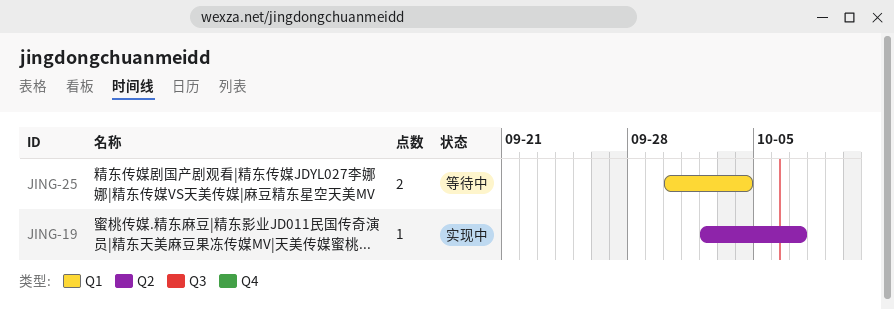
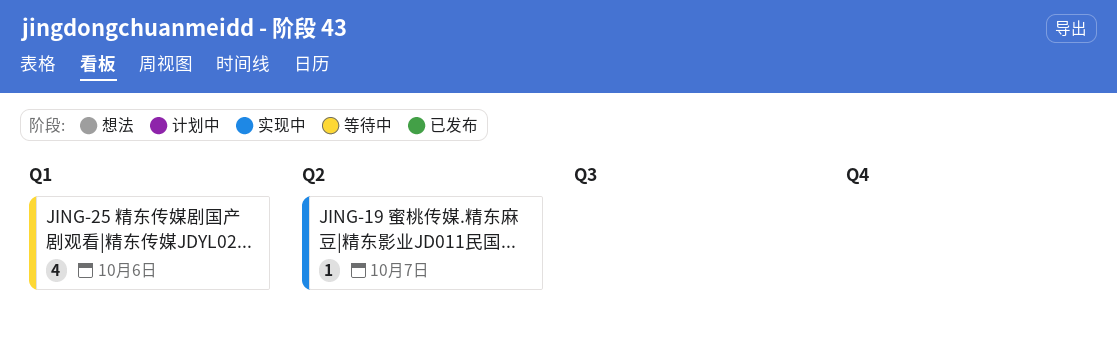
JING-25, estimate: 2 -> 4
JING-25, due: Oct 4 -> Oct 6

